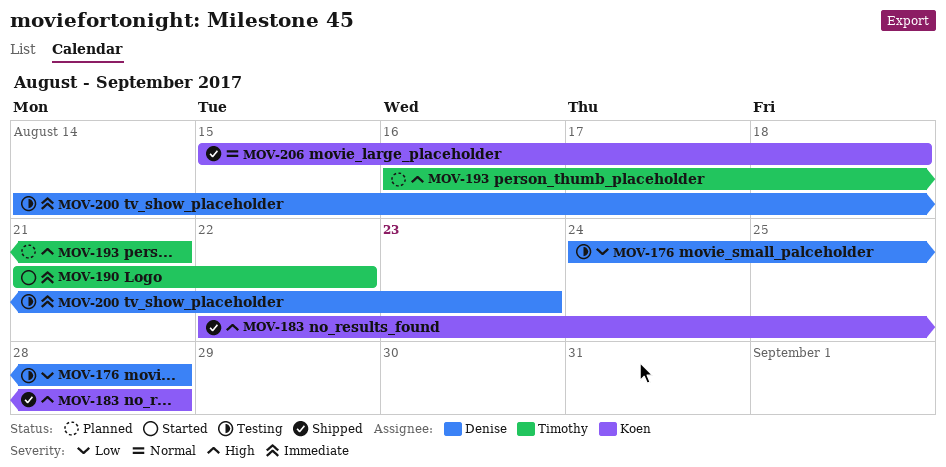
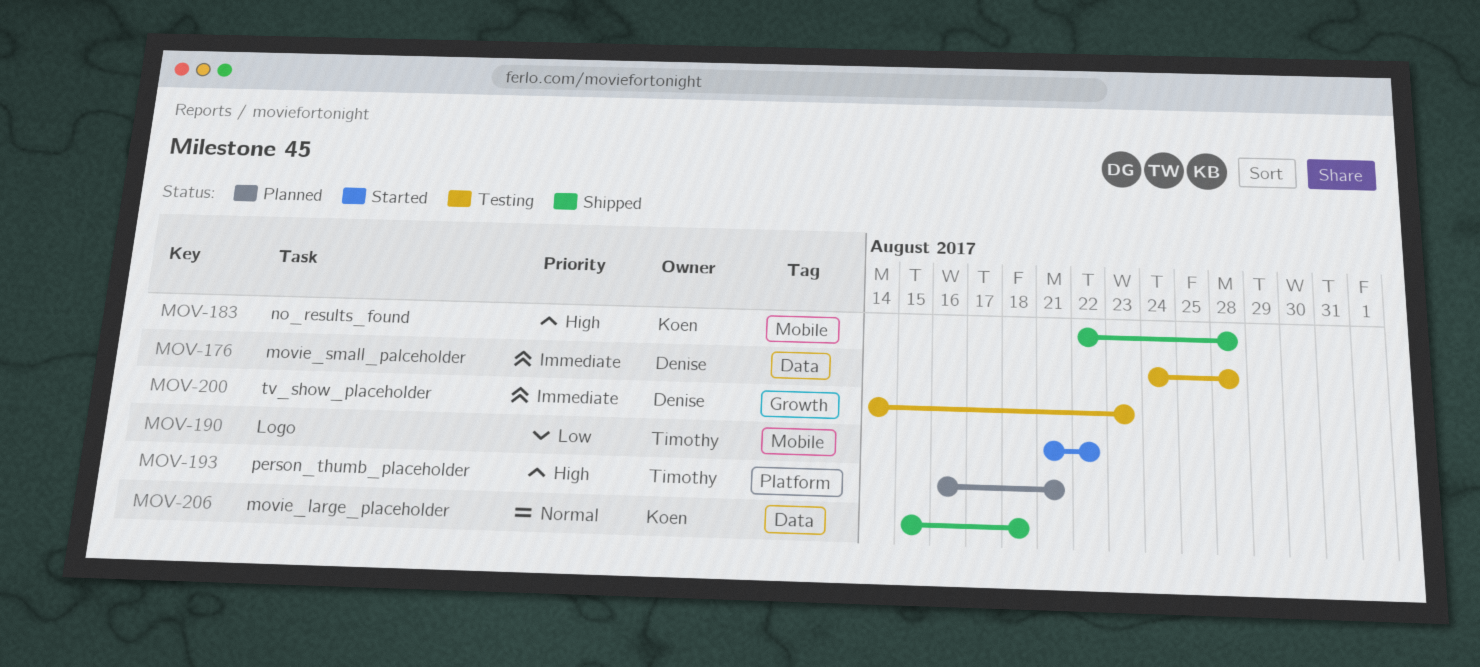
MOV-176, priority: Low -> Immediate
MOV-190, priority: Immediate -> Low

